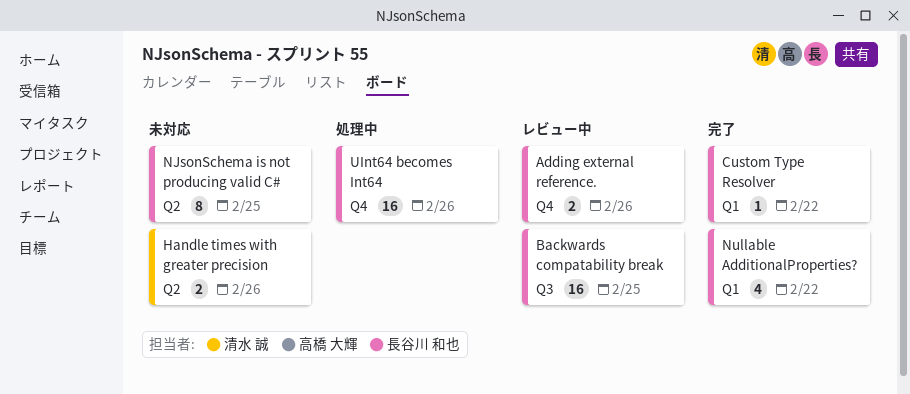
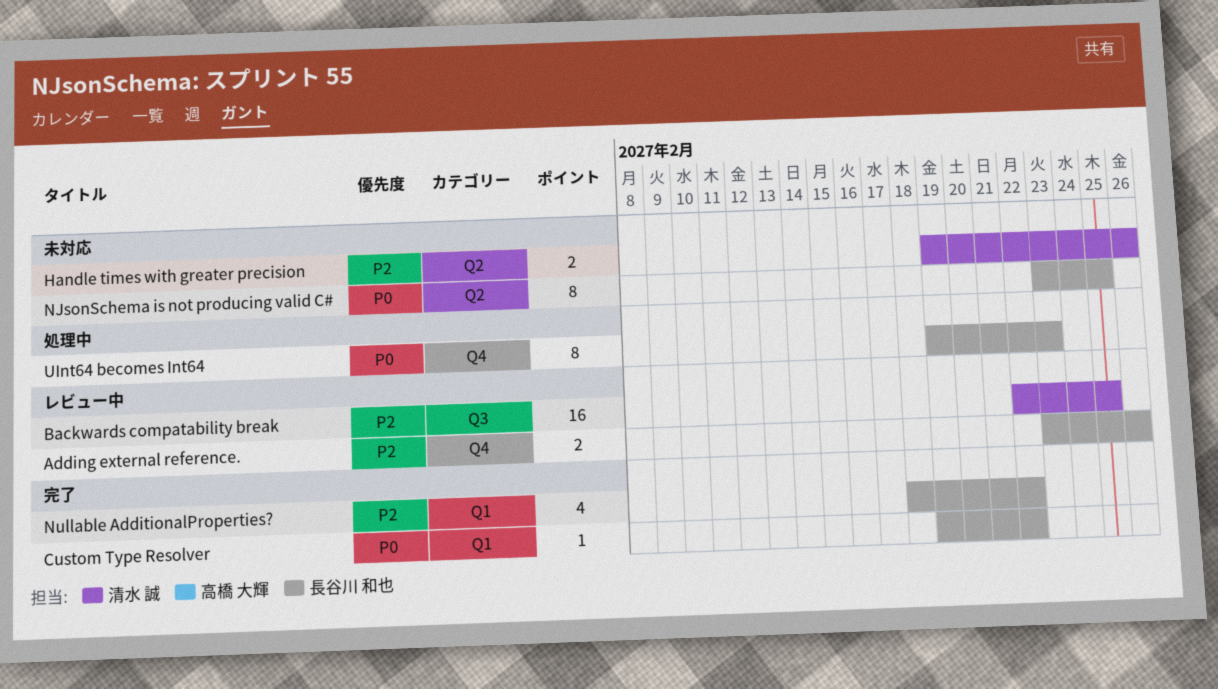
Backwards compatability break, owner: 長谷川 和也 -> 清水 誠
UInt64 becomes Int64, estimate: 16 -> 8
UInt64 becomes Int64, due: Feb 26 -> Feb 23

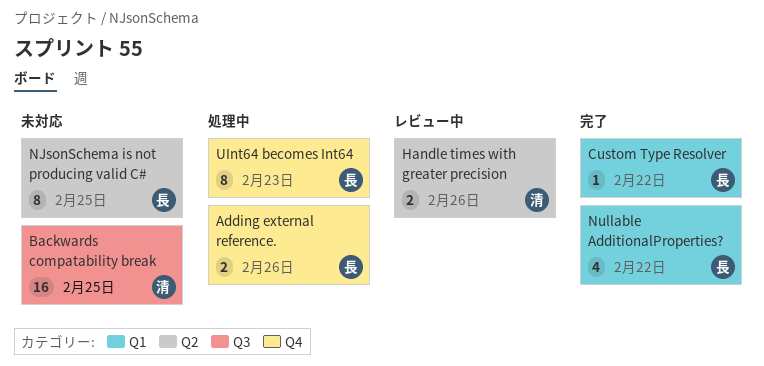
Adding external reference., status: レビュー中 -> 処理中
Backwards compatability break, status: レビュー中 -> 未対応
Handle times with greater precision, status: 未対応 -> レビュー中

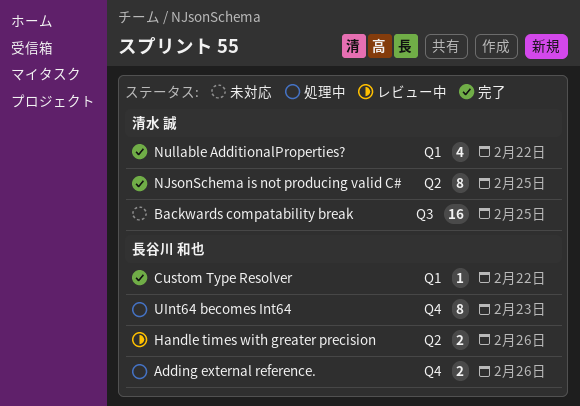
Handle times with greater precision, owner: 清水 誠 -> 長谷川 和也
NJsonSchema is not producing valid C#, status: 未対応 -> 完了
NJsonSchema is not producing valid C#, owner: 長谷川 和也 -> 清水 誠
Nullable AdditionalProperties?, owner: 長谷川 和也 -> 清水 誠

